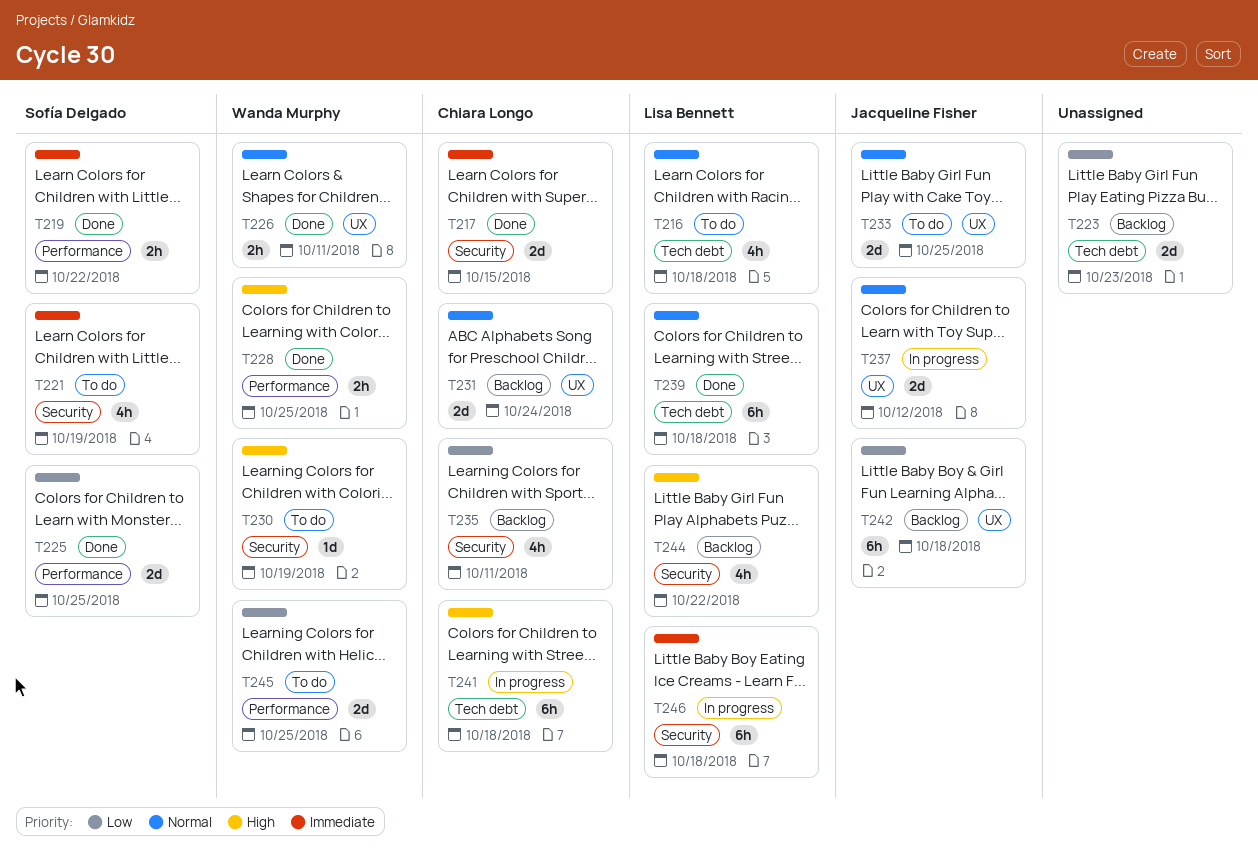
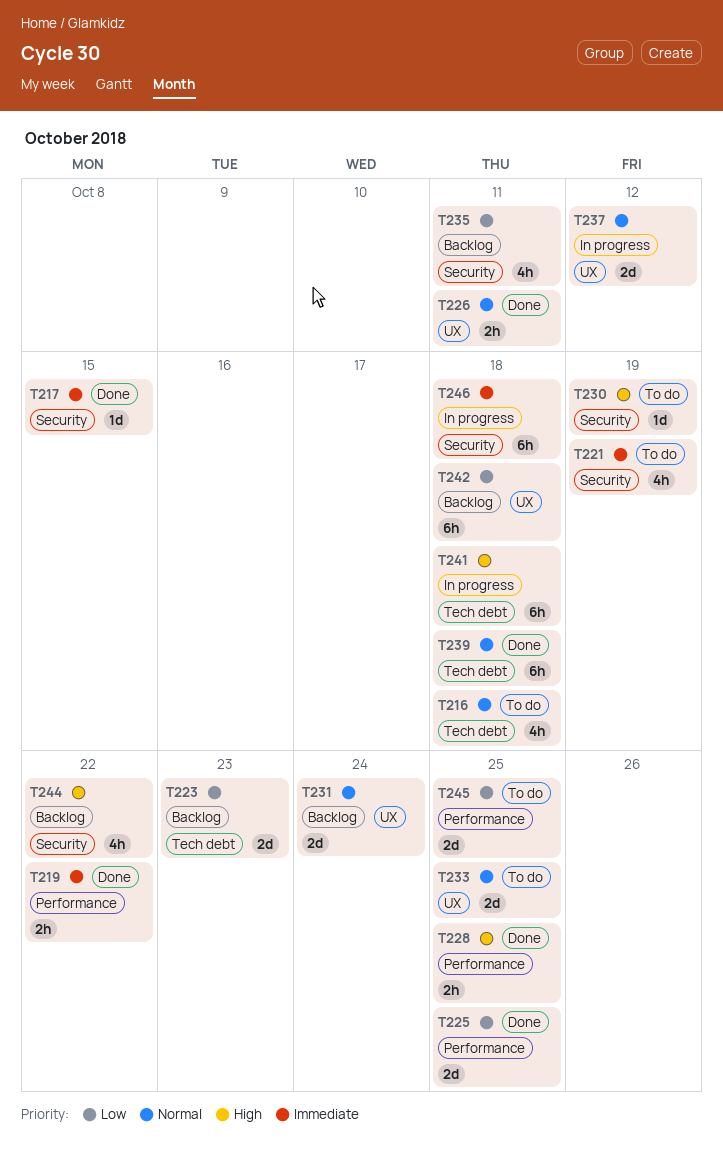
T217, estimate: 2d -> 1d

